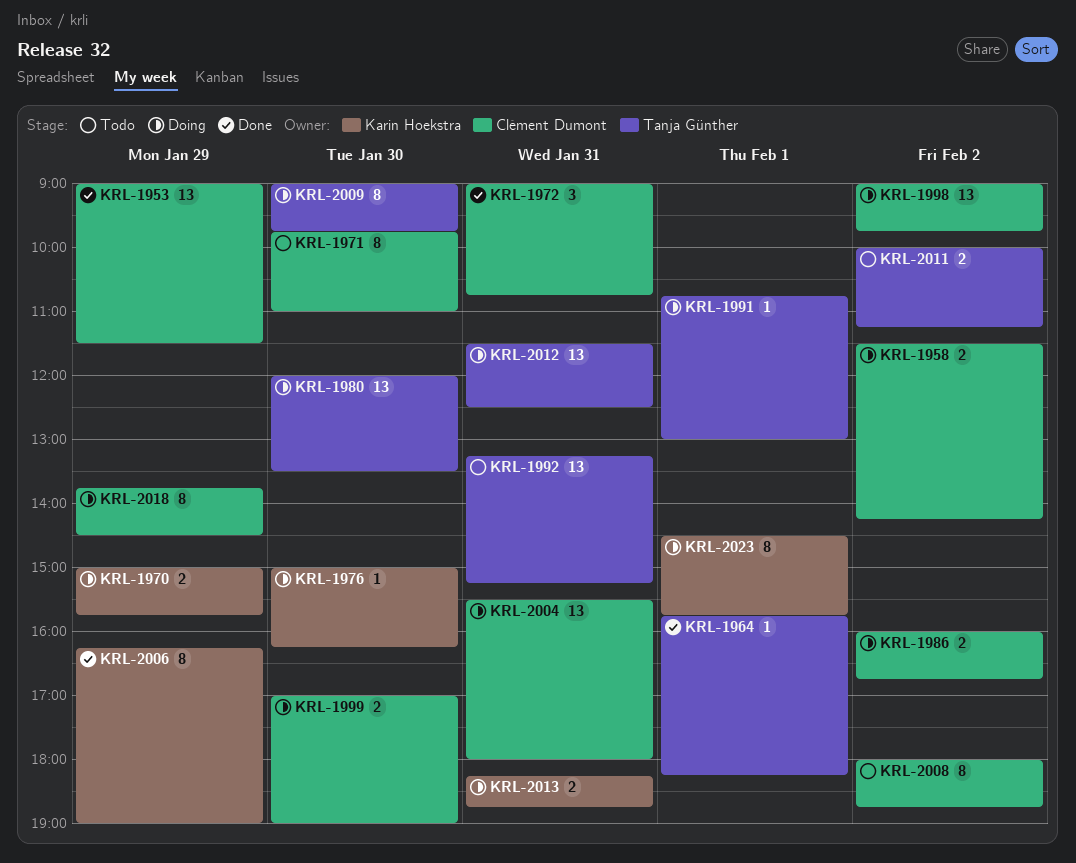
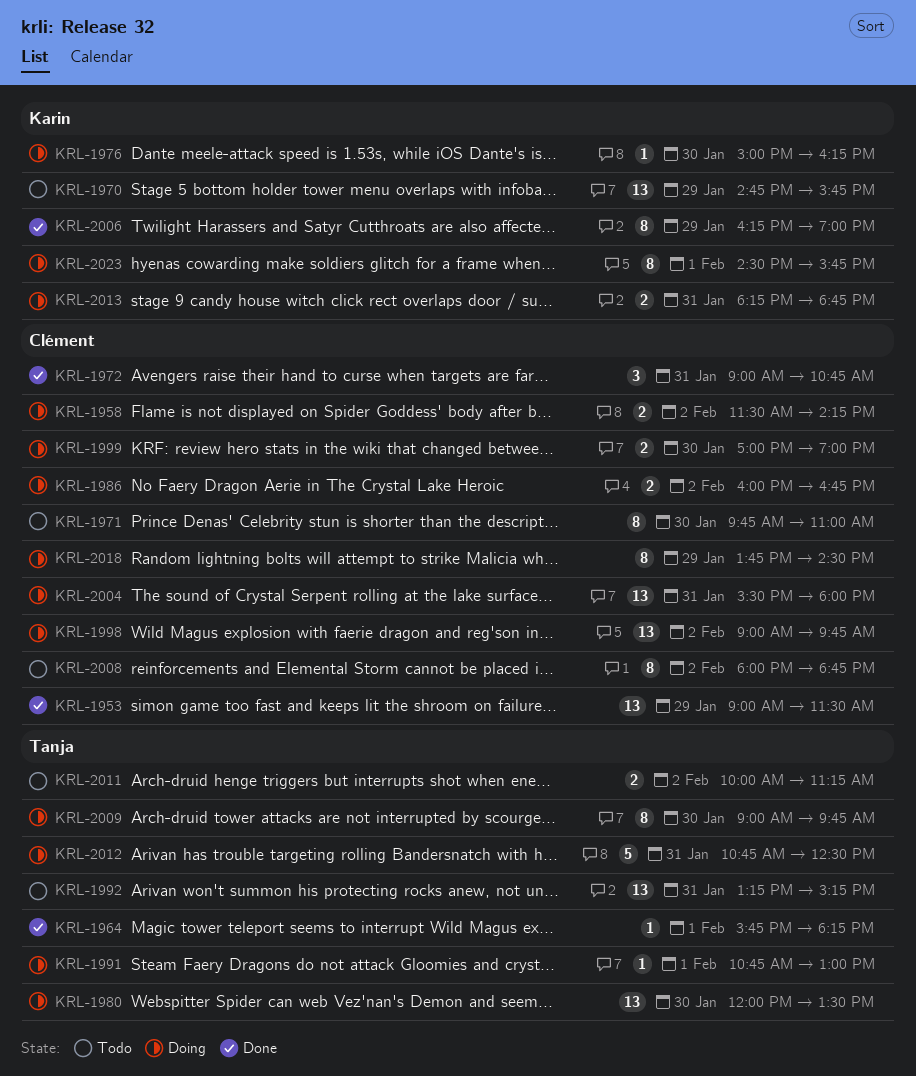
KRL-1970, status: Doing -> Todo
KRL-1970, estimate: 2 -> 13
KRL-1970, begins: 15:00 -> 14:45
KRL-2012, estimate: 13 -> 5
KRL-2012, begins: 11:30 -> 10:45

